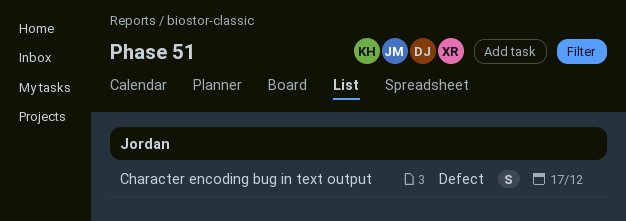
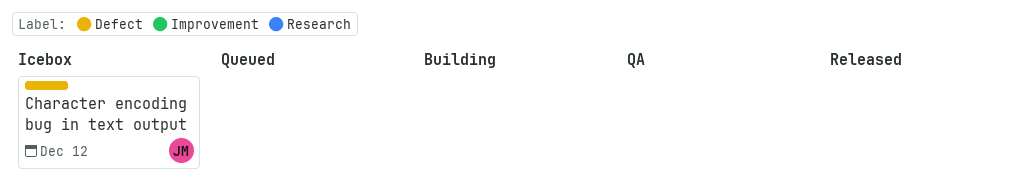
Character encoding bug in text output, due: Dec 17 -> Dec 12

